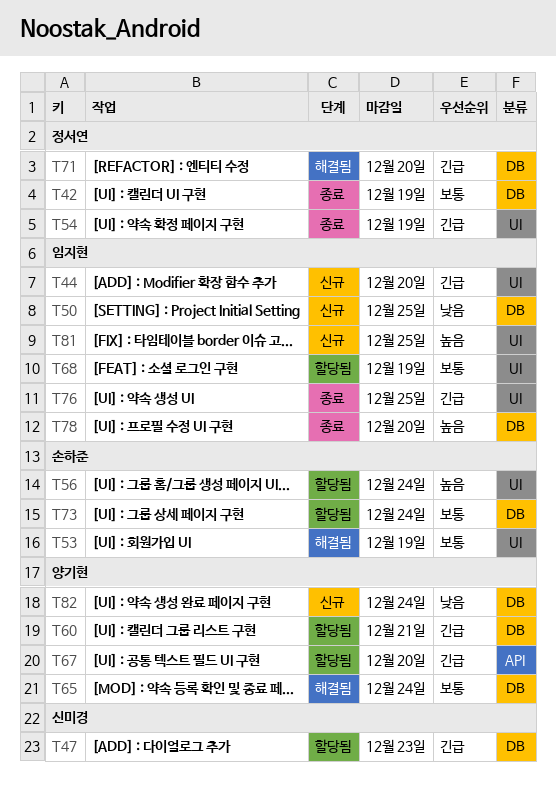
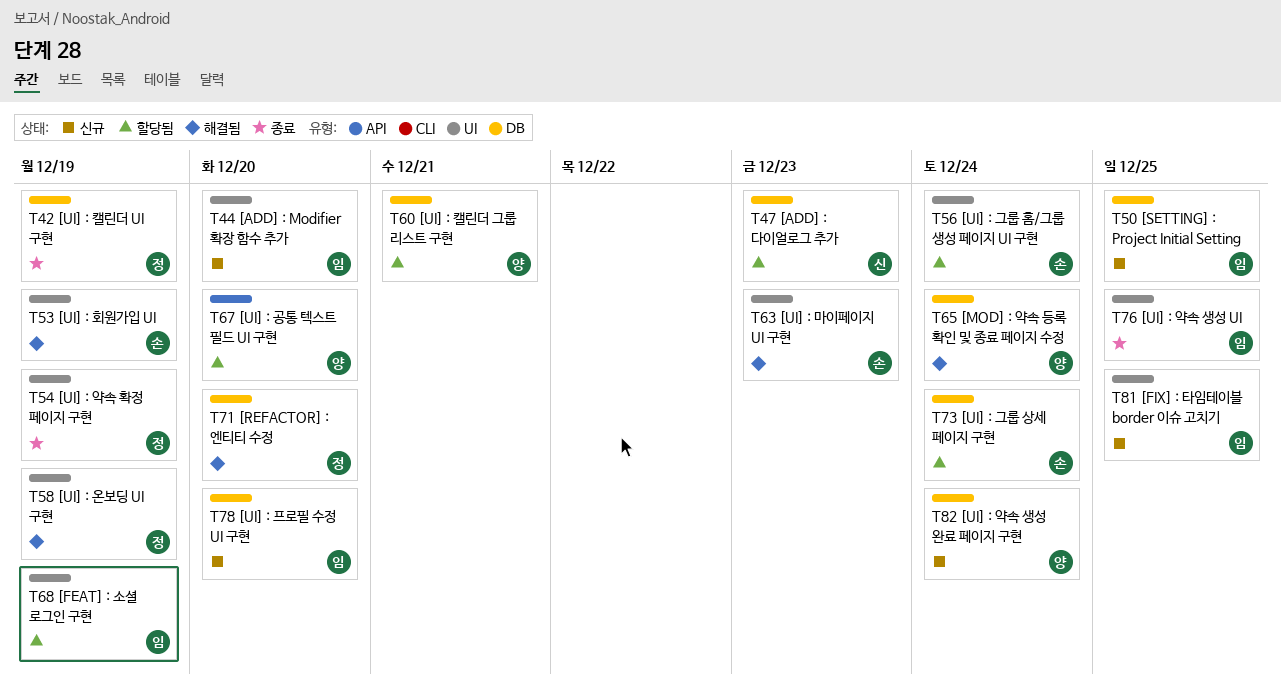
T58: none -> present
T63: none -> present
T78, status: 종료 -> 신규

